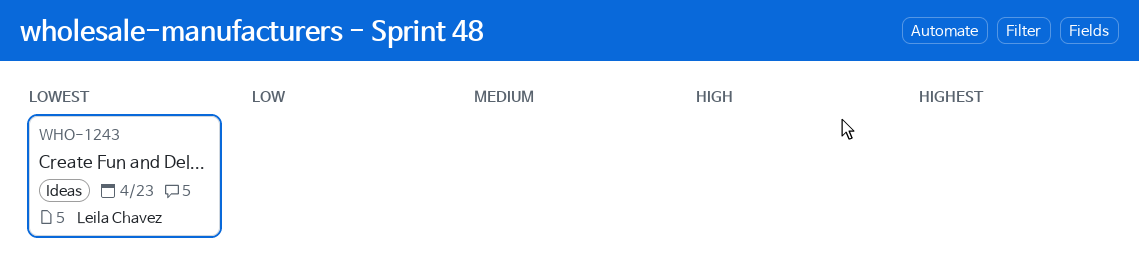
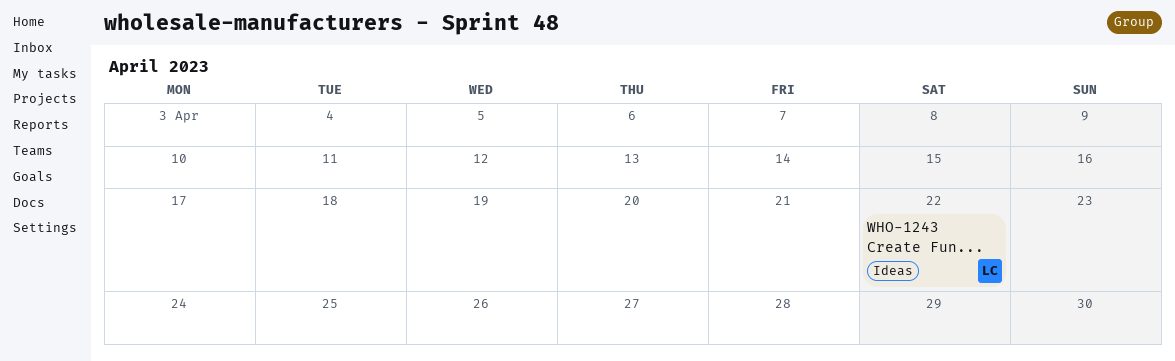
WHO-1243, due: Apr 23 -> Apr 22

